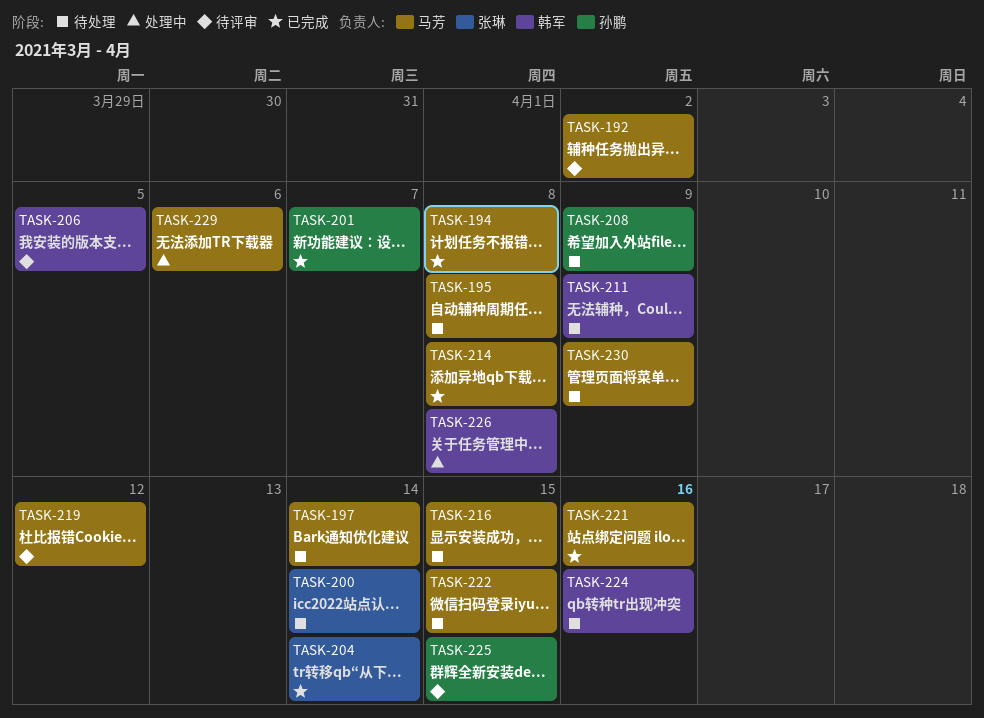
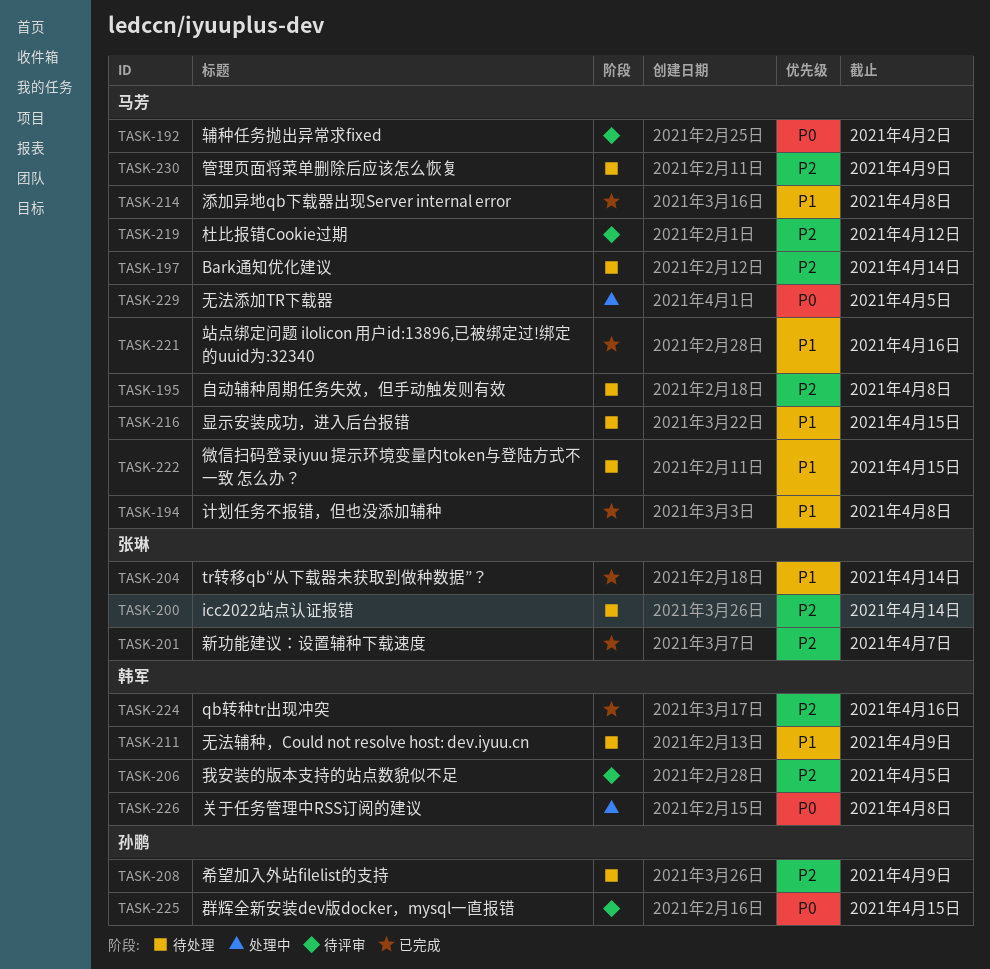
TASK-201, owner: 孙鹏 -> 张琳
TASK-224, status: 待处理 -> 已完成
TASK-229, due: Apr 6 -> Apr 5

